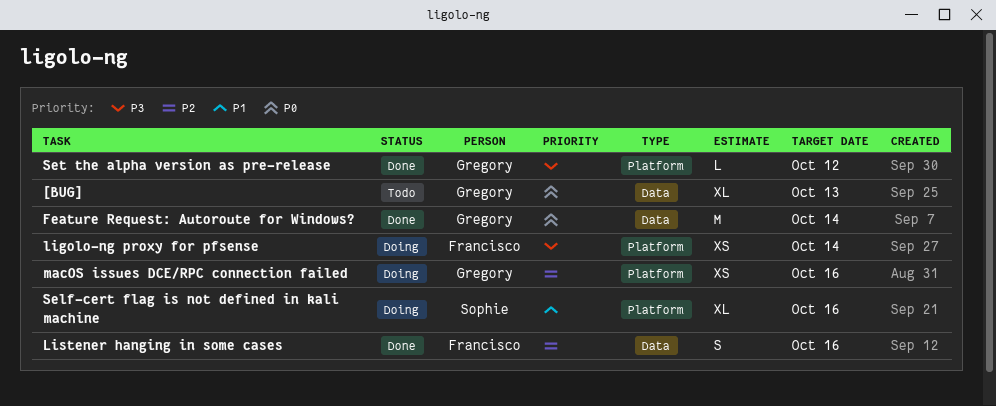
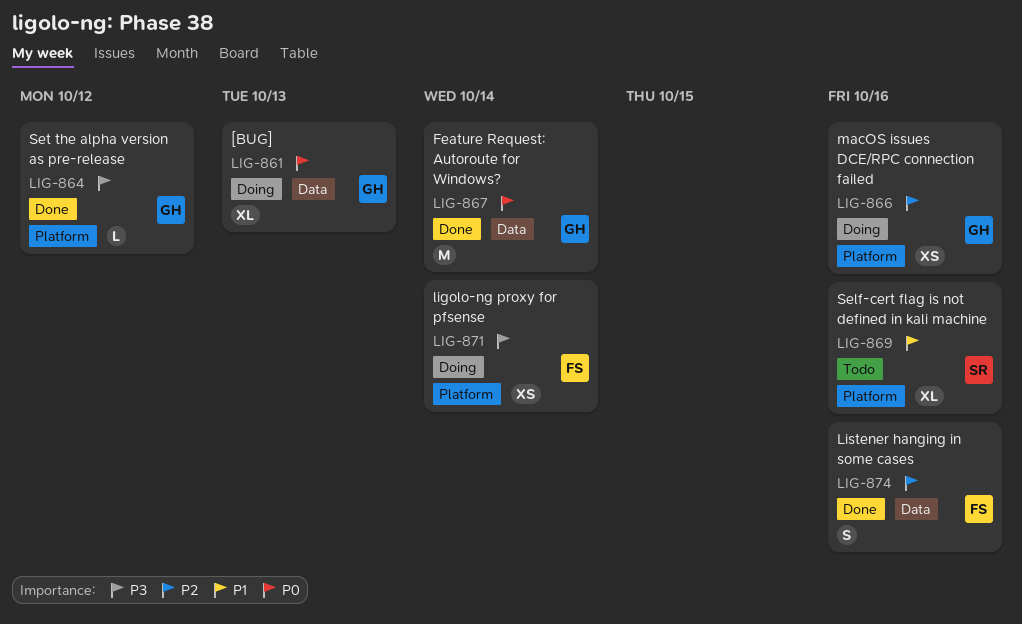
[BUG], status: Todo -> Doing
Self-cert flag is not defined in kali machine, status: Doing -> Todo

